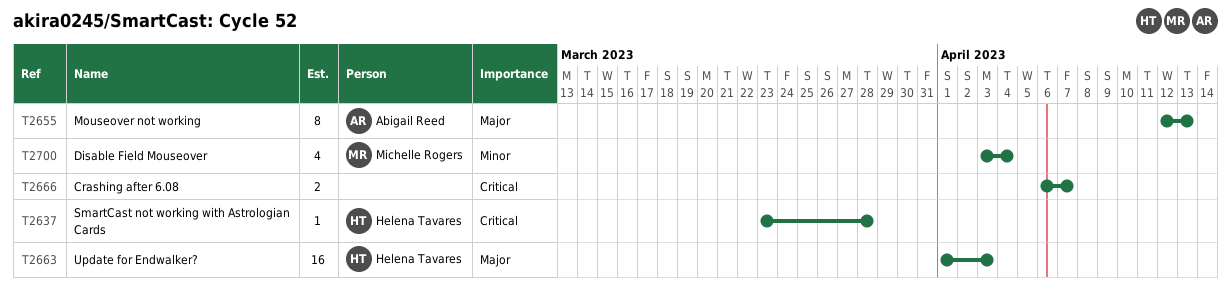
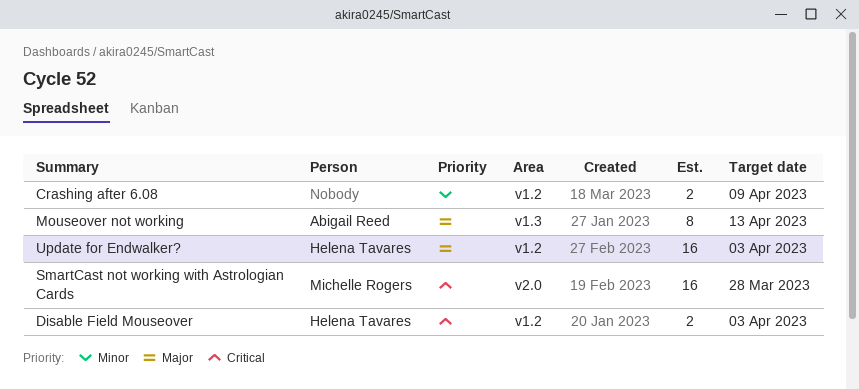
Crashing after 6.08, priority: Critical -> Minor
Crashing after 6.08, due: Apr 7 -> Apr 9
Disable Field Mouseover, owner: Michelle Rogers -> Helena Tavares
Disable Field Mouseover, priority: Minor -> Critical
Disable Field Mouseover, estimate: 4 -> 2
Disable Field Mouseover, due: Apr 4 -> Apr 3
SmartCast not working with Astrologian Cards, owner: Helena Tavares -> Michelle Rogers
SmartCast not working with Astrologian Cards, estimate: 1 -> 16

